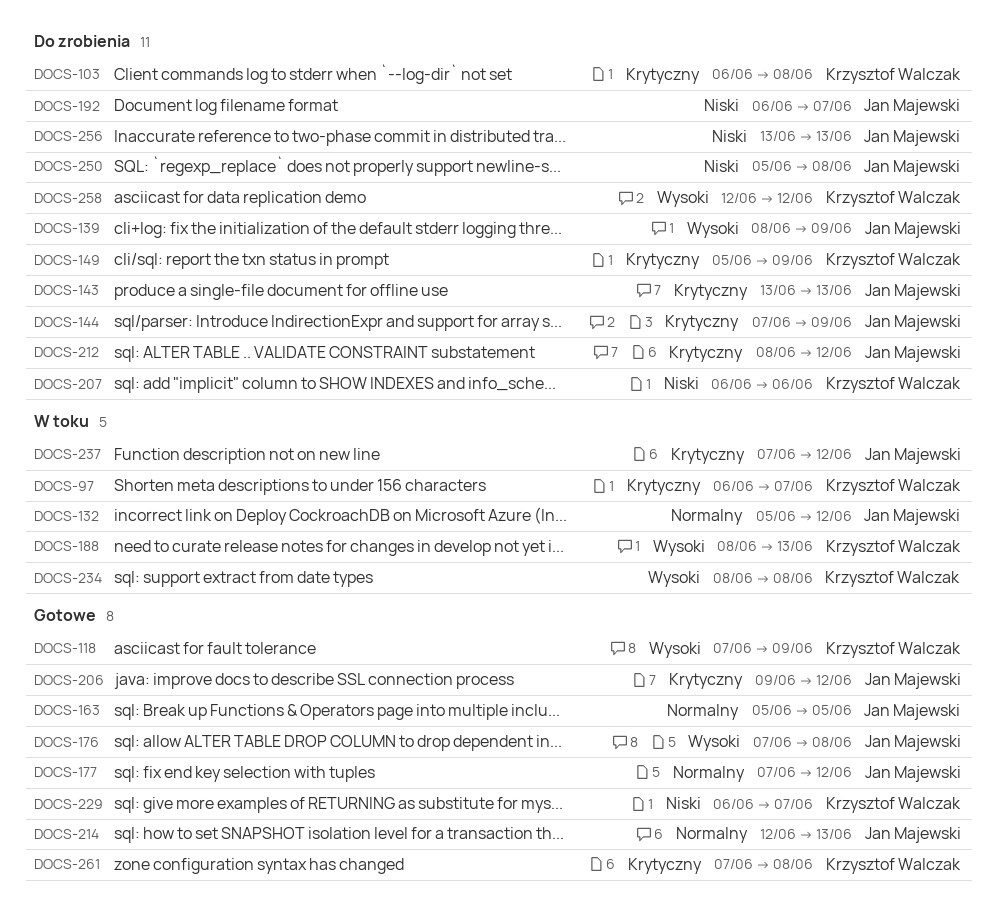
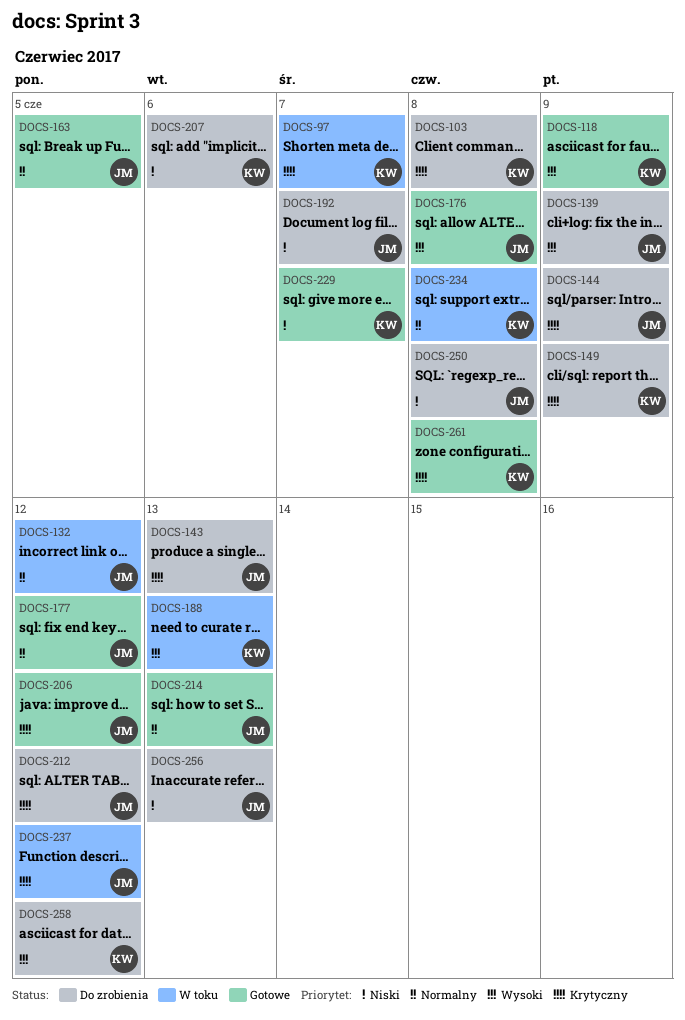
DOCS-234, priority: Wysoki -> Normalny

